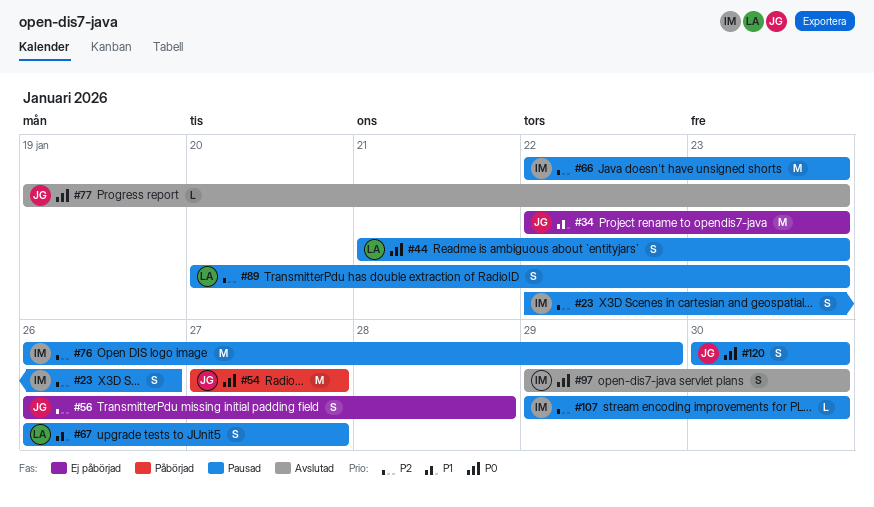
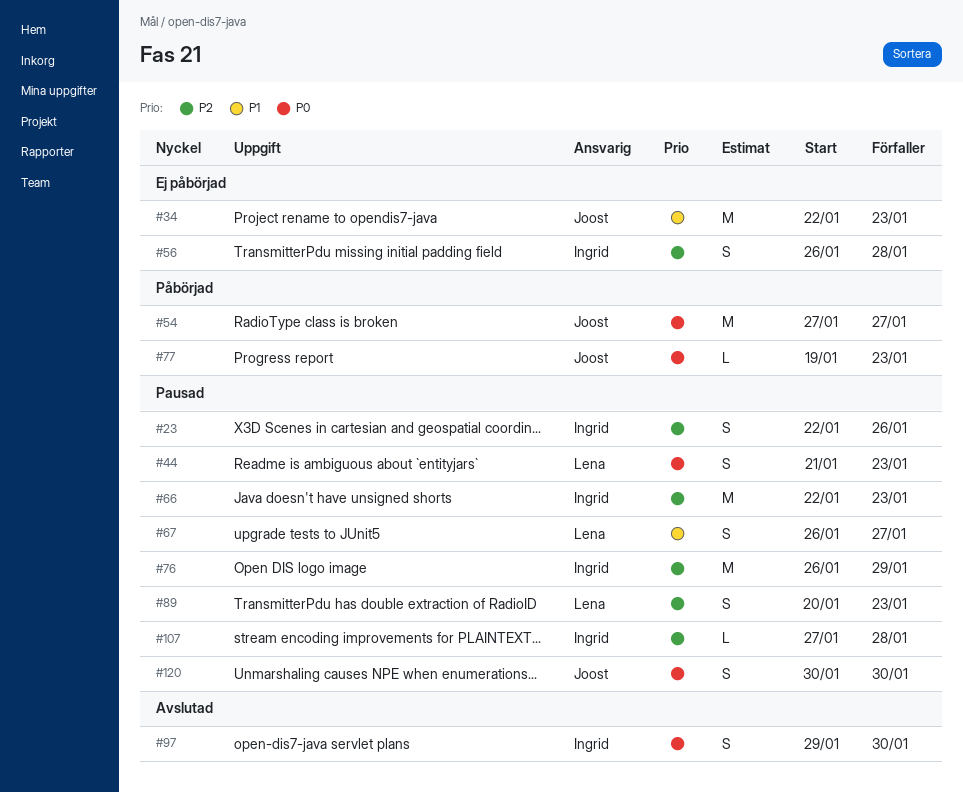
#56, owner: Joost -> Ingrid
#77, status: Avslutad -> Påbörjad
#107, start: Jan 29 -> Jan 27
#107, due: Jan 30 -> Jan 28

